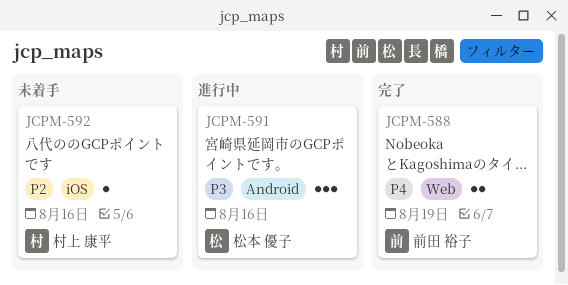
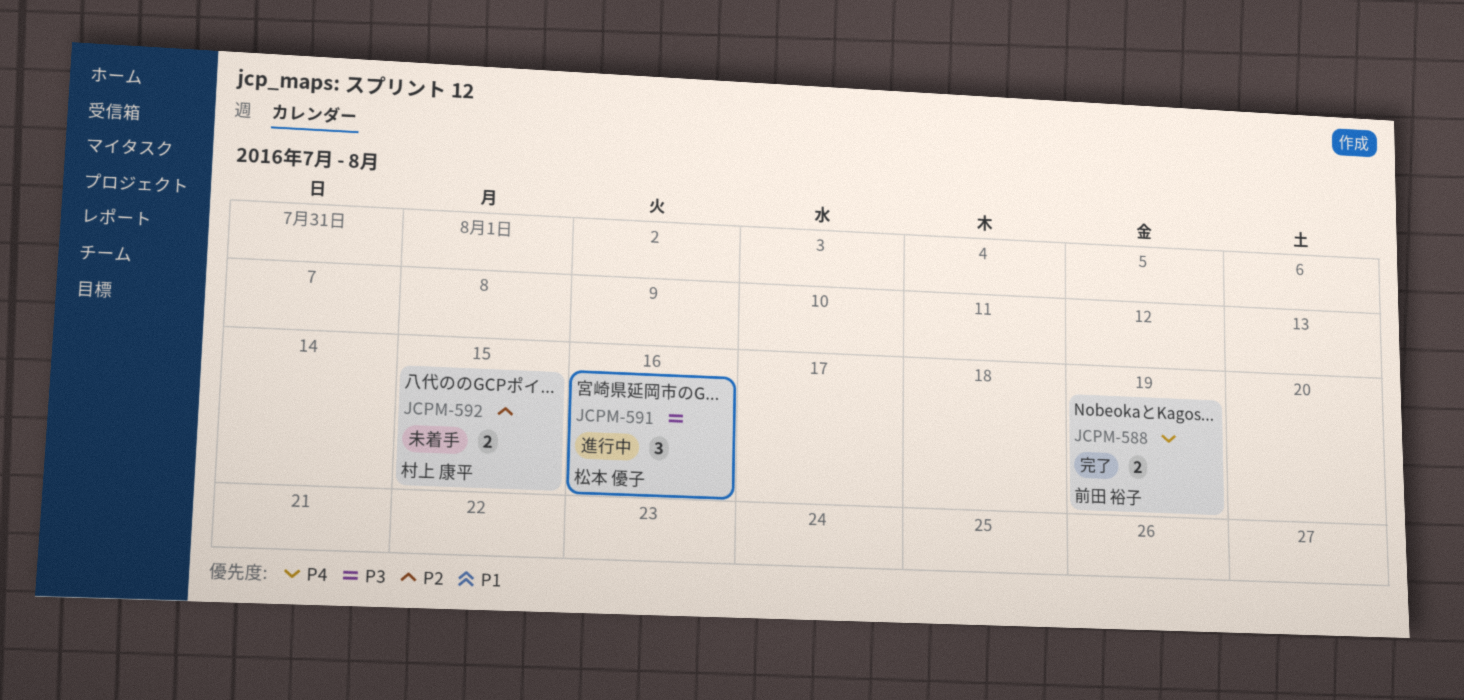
JCPM-592, estimate: 1 -> 2
JCPM-592, due: Aug 16 -> Aug 15

